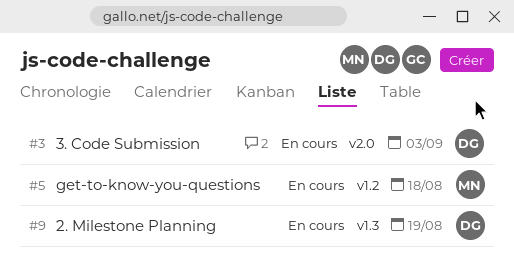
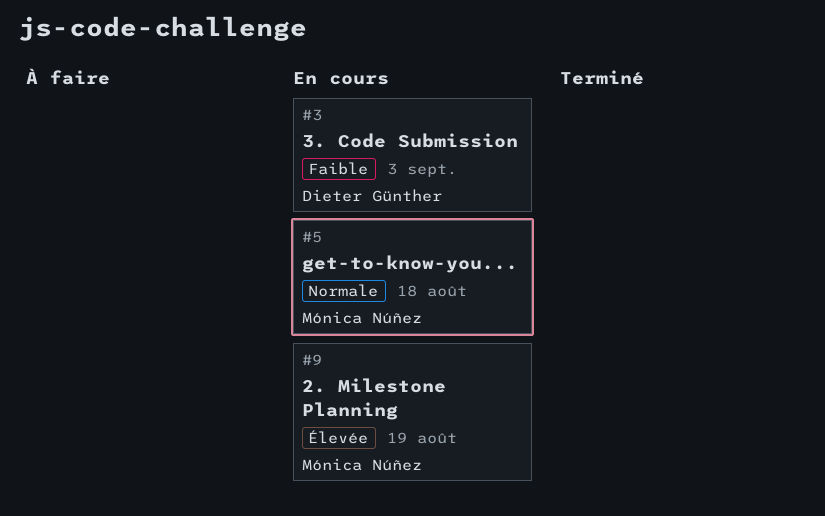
#9, owner: Dieter Günther -> Mónica Núñez

